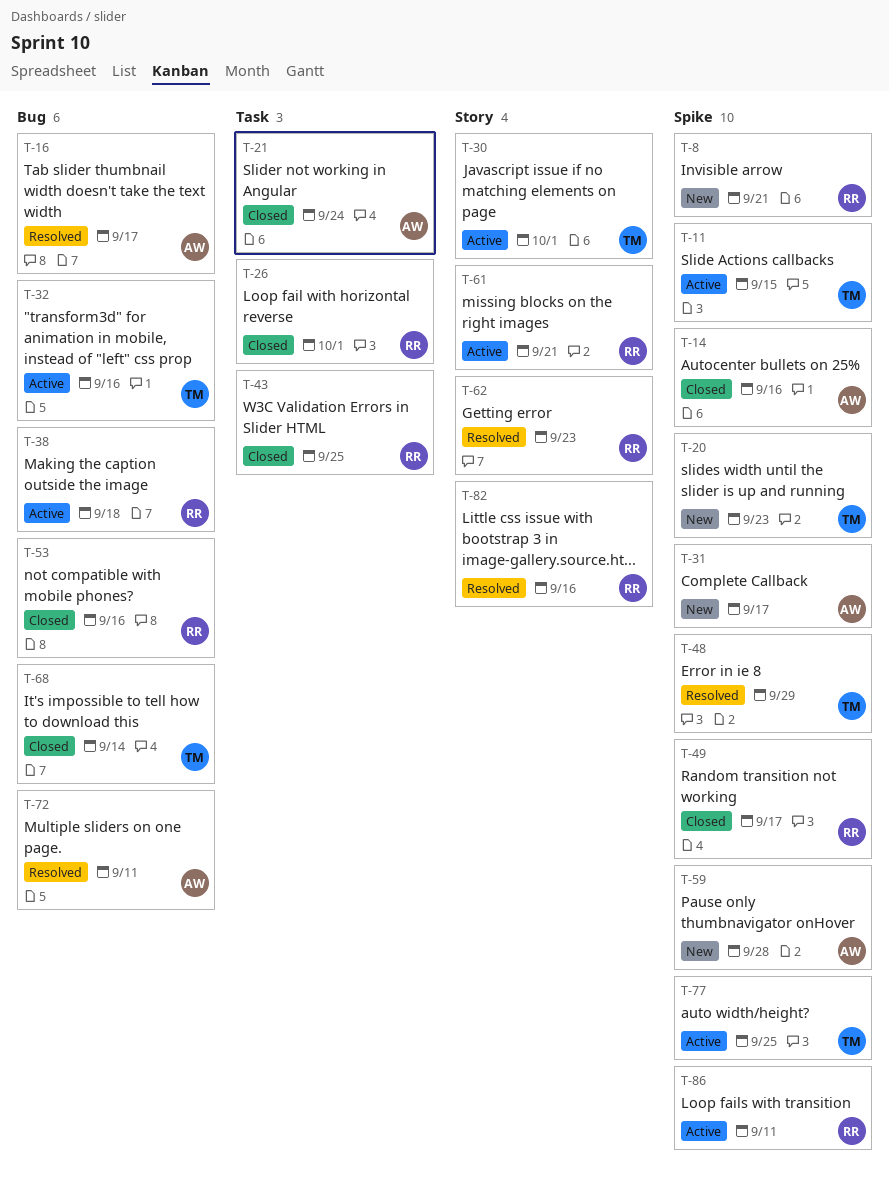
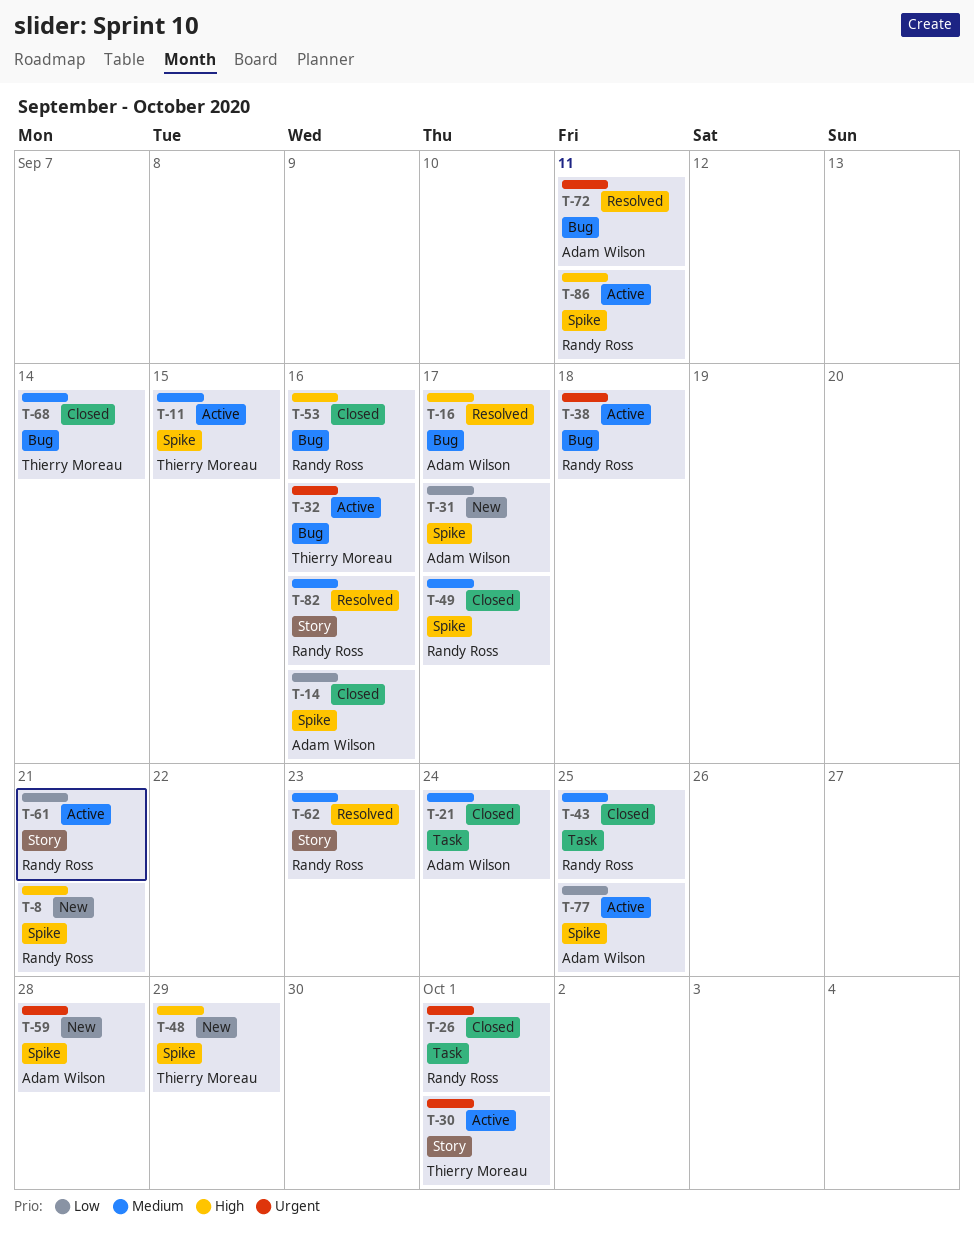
T-20: present -> none
T-48, status: Resolved -> New
T-77, owner: Thierry Moreau -> Adam Wilson

